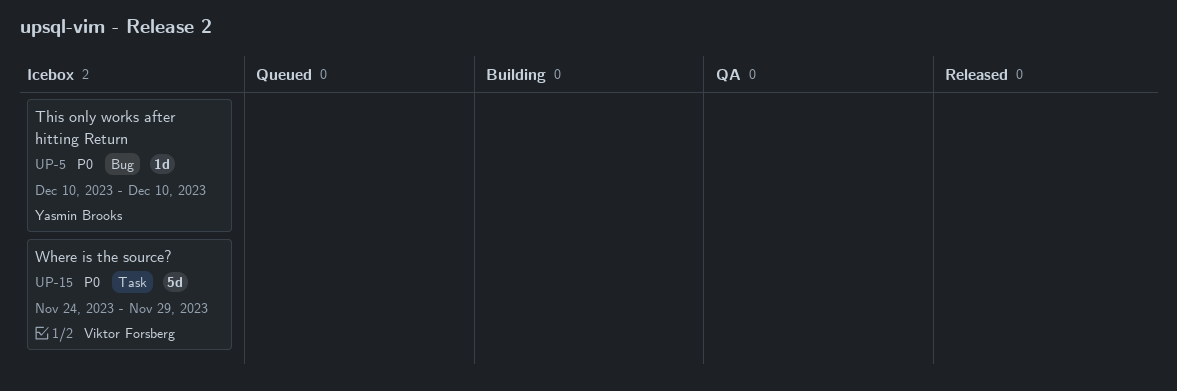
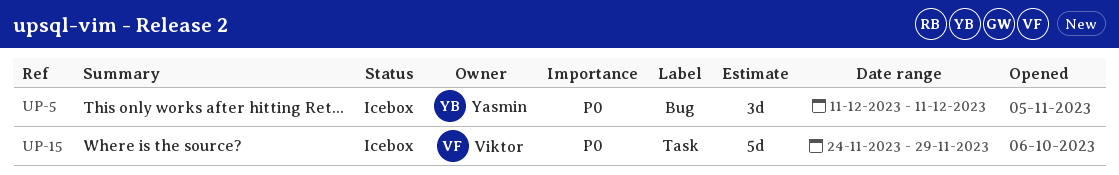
UP-5, estimate: 1d -> 3d
UP-5, start: Dec 10 -> Dec 11
UP-5, due: Dec 10 -> Dec 11

